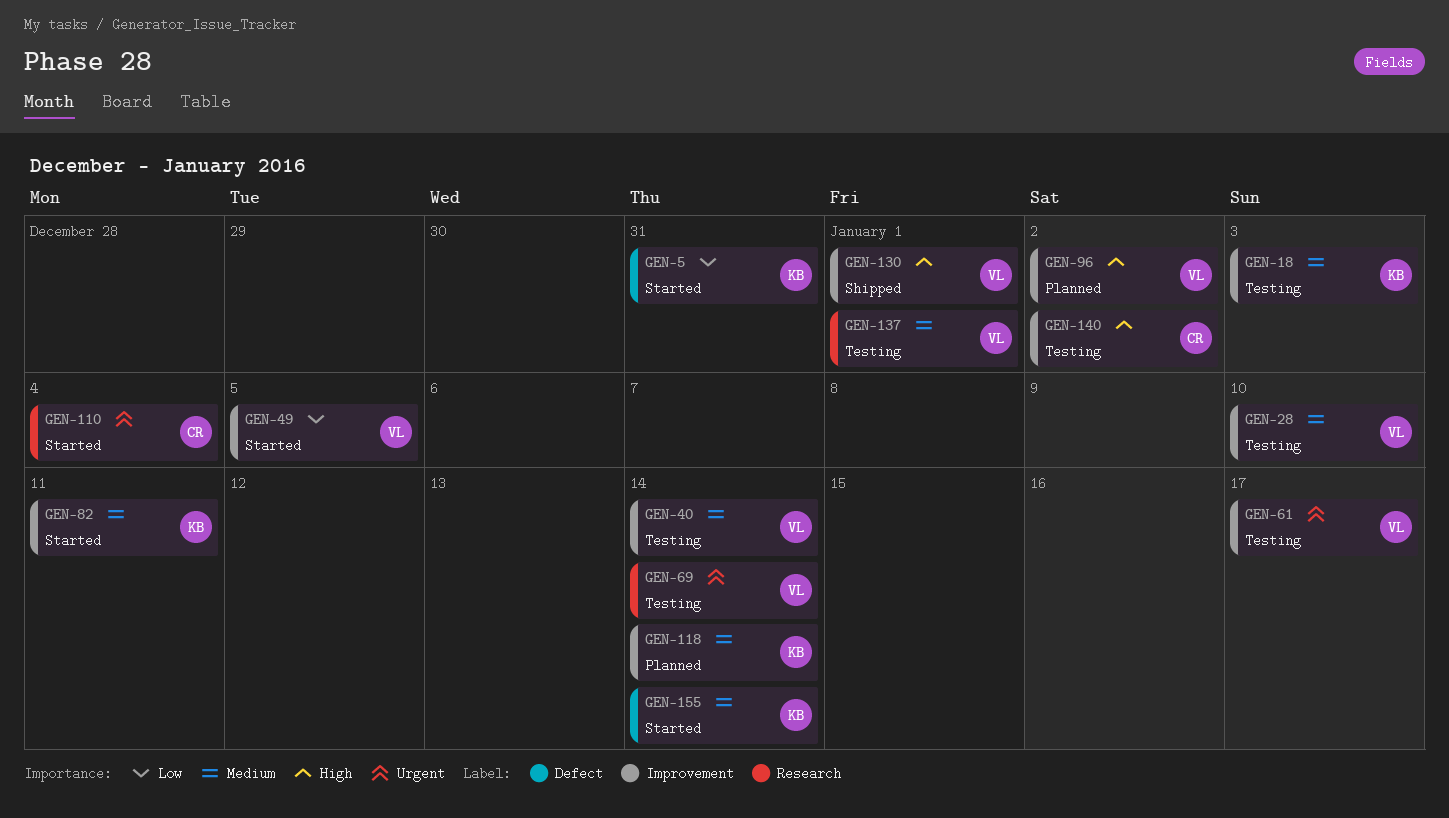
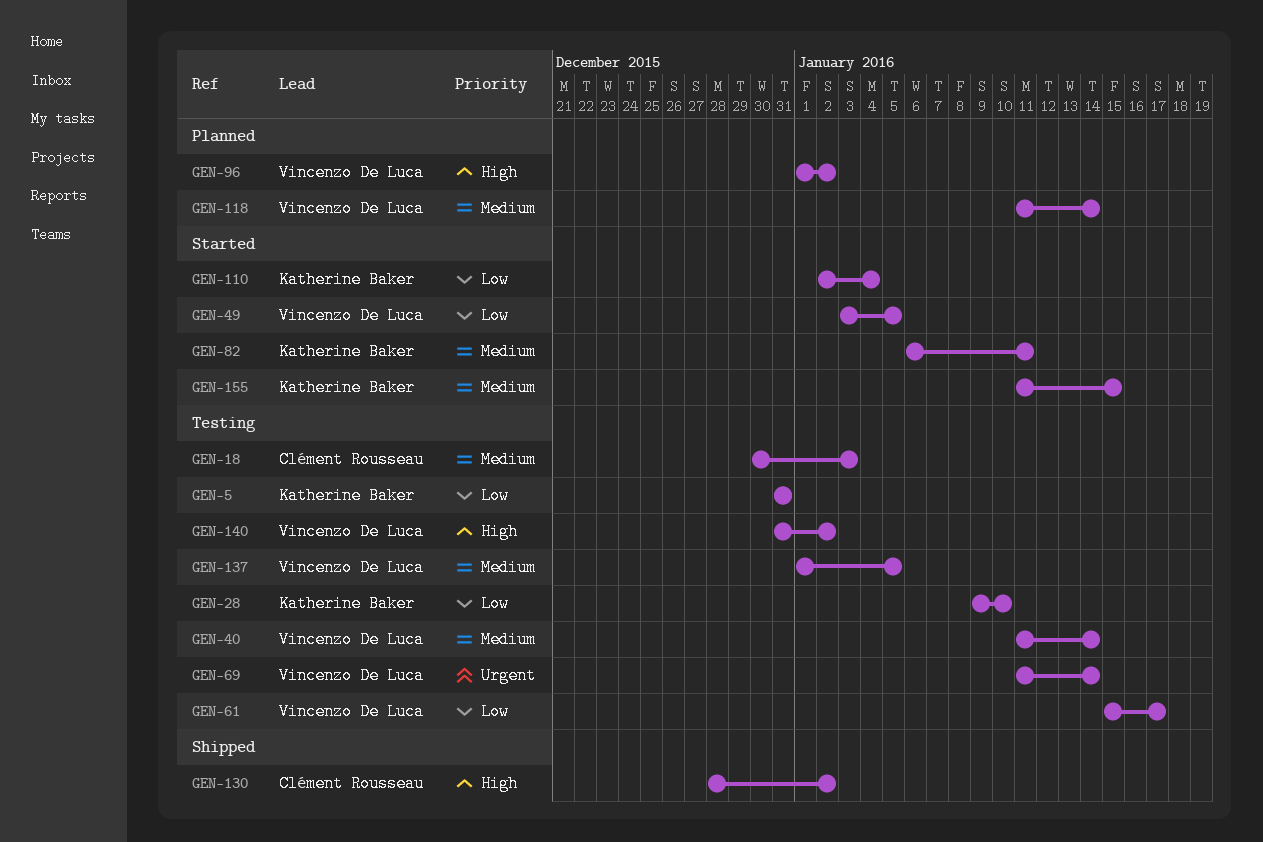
GEN-5, status: Started -> Testing
GEN-18, owner: Katherine Baker -> Clément Rousseau
GEN-28, owner: Vincenzo De Luca -> Katherine Baker
GEN-28, priority: Medium -> Low
GEN-61, priority: Urgent -> Low
GEN-110, owner: Clément Rousseau -> Katherine Baker
GEN-110, priority: Urgent -> Low
GEN-118, owner: Katherine Baker -> Vincenzo De Luca
GEN-130, owner: Vincenzo De Luca -> Clément Rousseau
GEN-130, due: Jan 1 -> Jan 2
GEN-137, due: Jan 1 -> Jan 5
GEN-140, owner: Clément Rousseau -> Vincenzo De Luca
GEN-155, due: Jan 14 -> Jan 15

